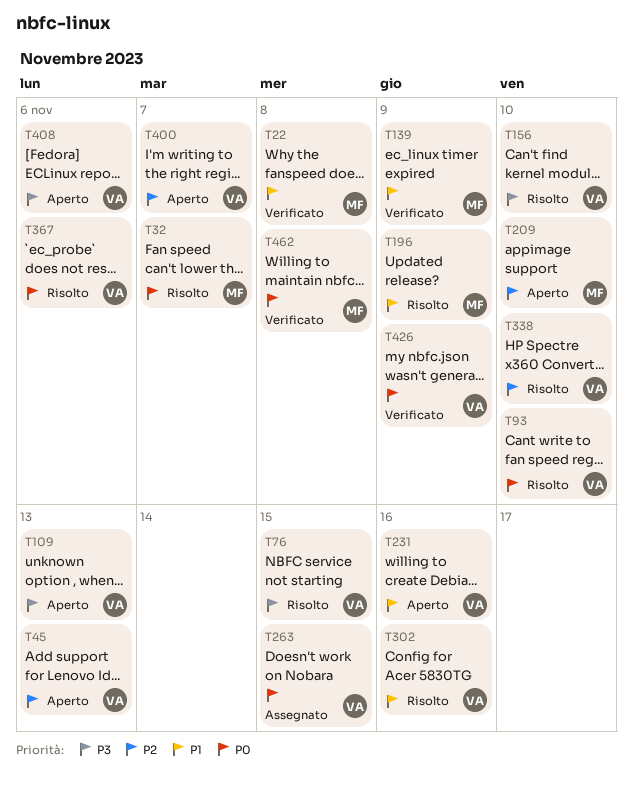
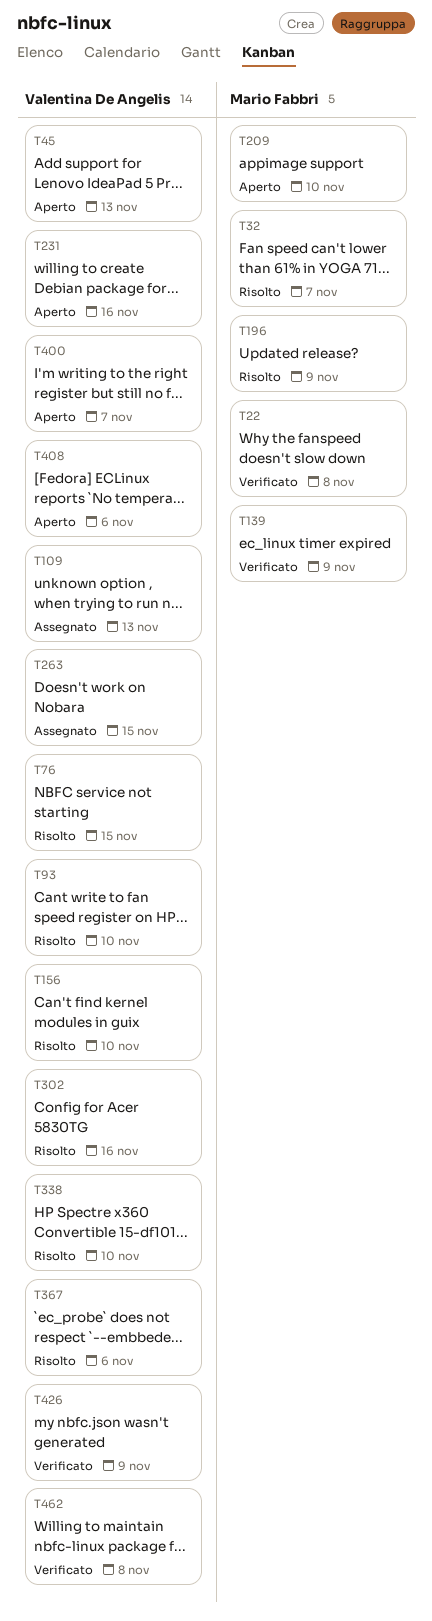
T109, status: Aperto -> Assegnato
T462, owner: Mario Fabbri -> Valentina De Angelis

